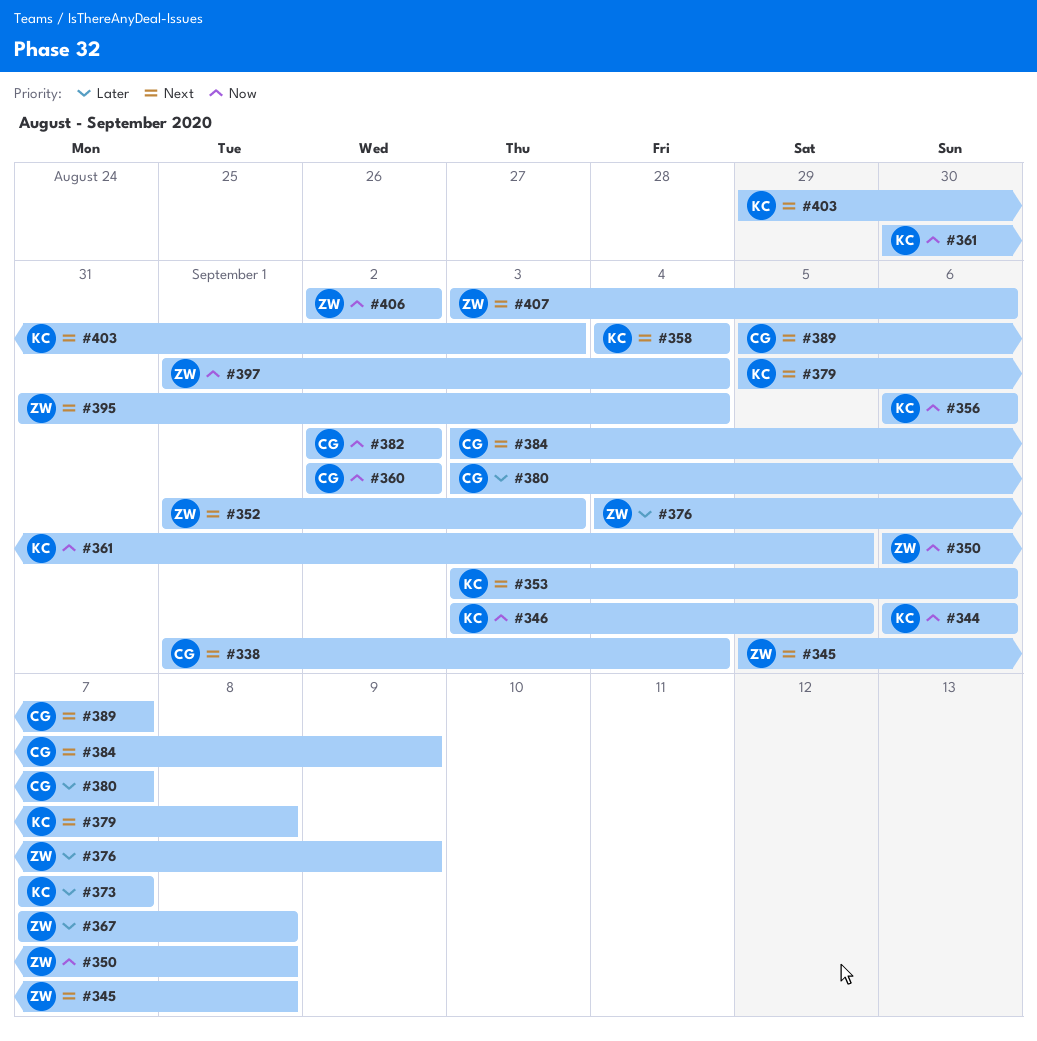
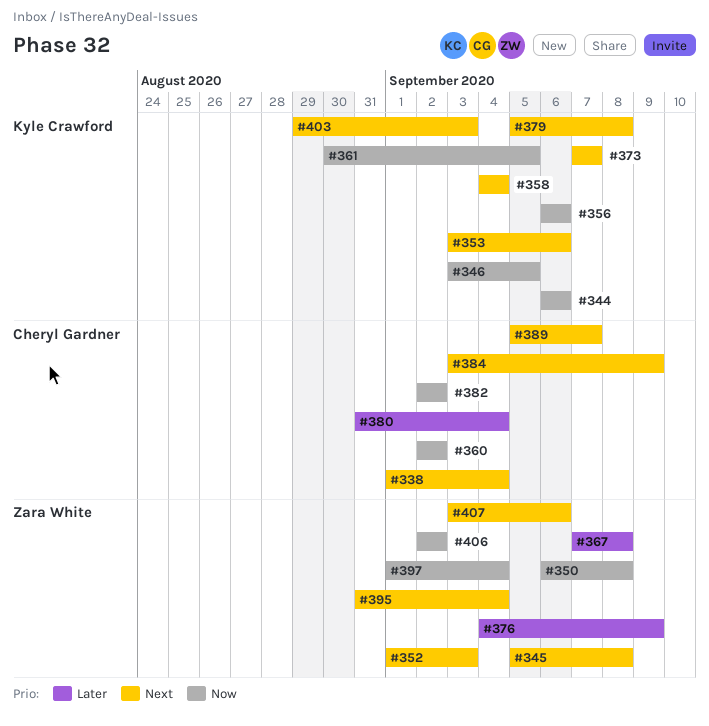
#373, priority: Later -> Next
#380, start: Sep 3 -> Aug 31
#380, due: Sep 7 -> Sep 4

